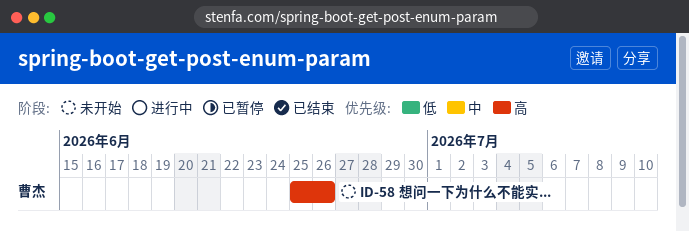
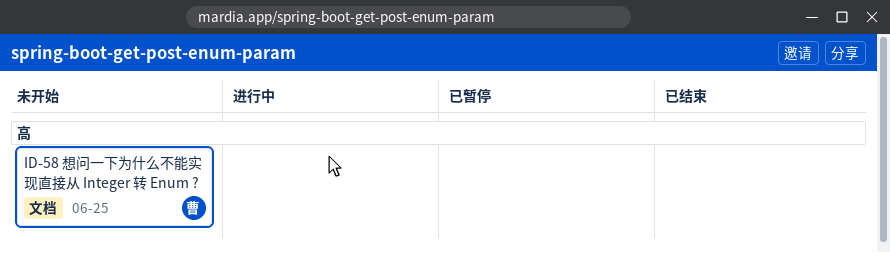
ID-58, due: Jun 26 -> Jun 25

